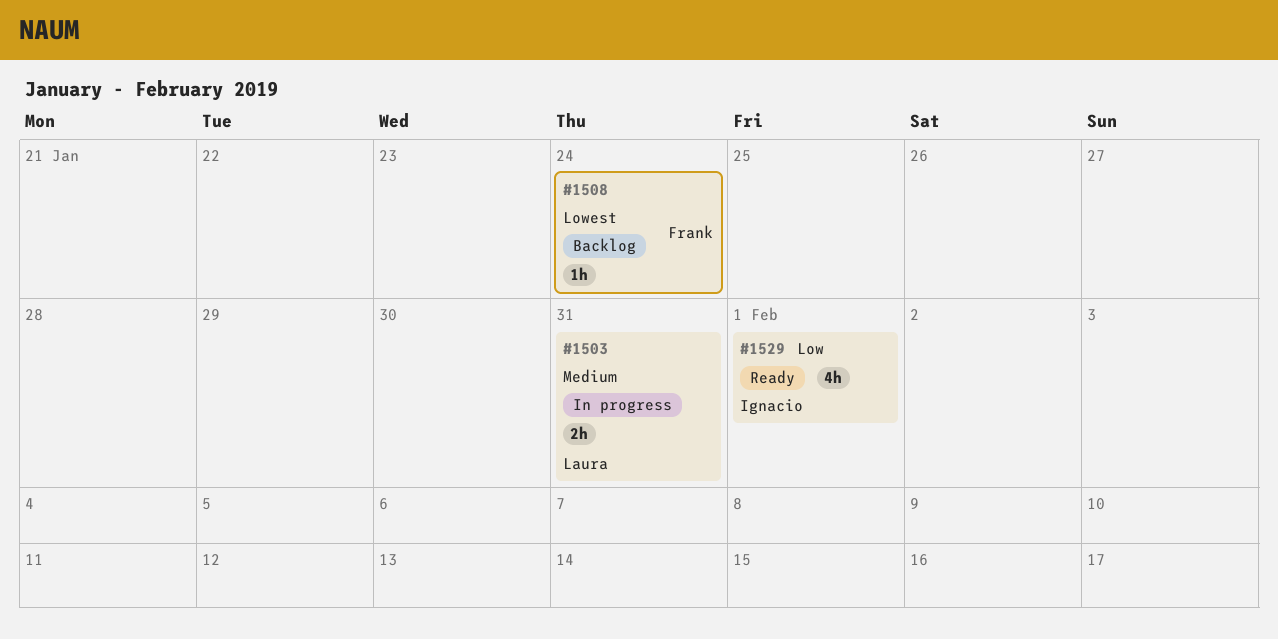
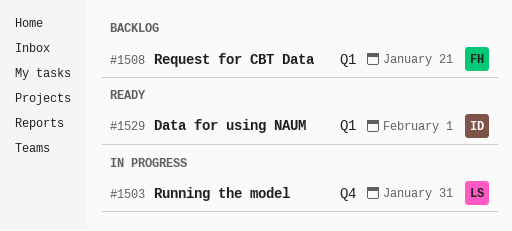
#1508, due: Jan 24 -> Jan 21

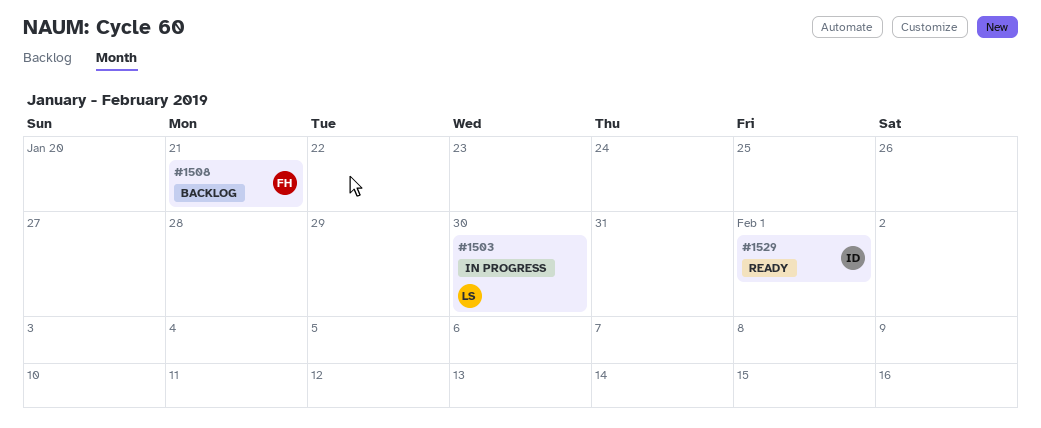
#1503, due: Jan 31 -> Jan 30

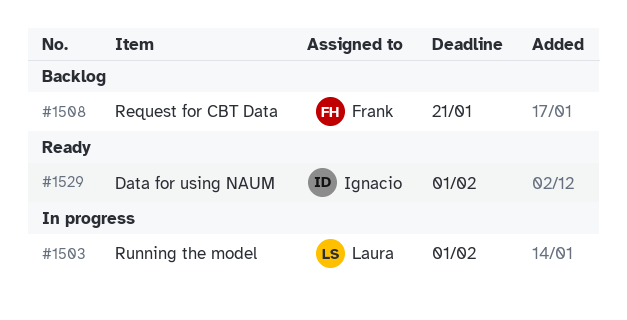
#1503, due: Jan 30 -> Feb 1

